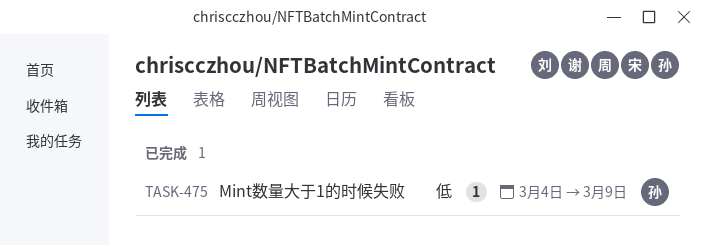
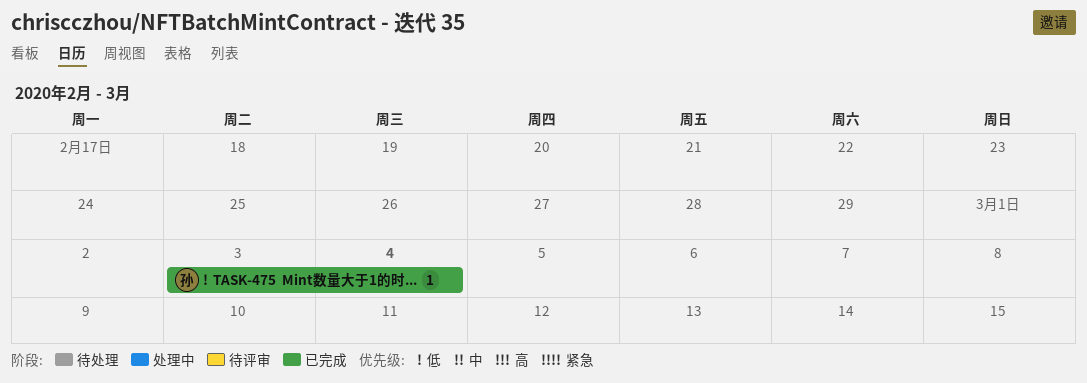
TASK-475, start: Mar 4 -> Mar 3
TASK-475, due: Mar 9 -> Mar 4

